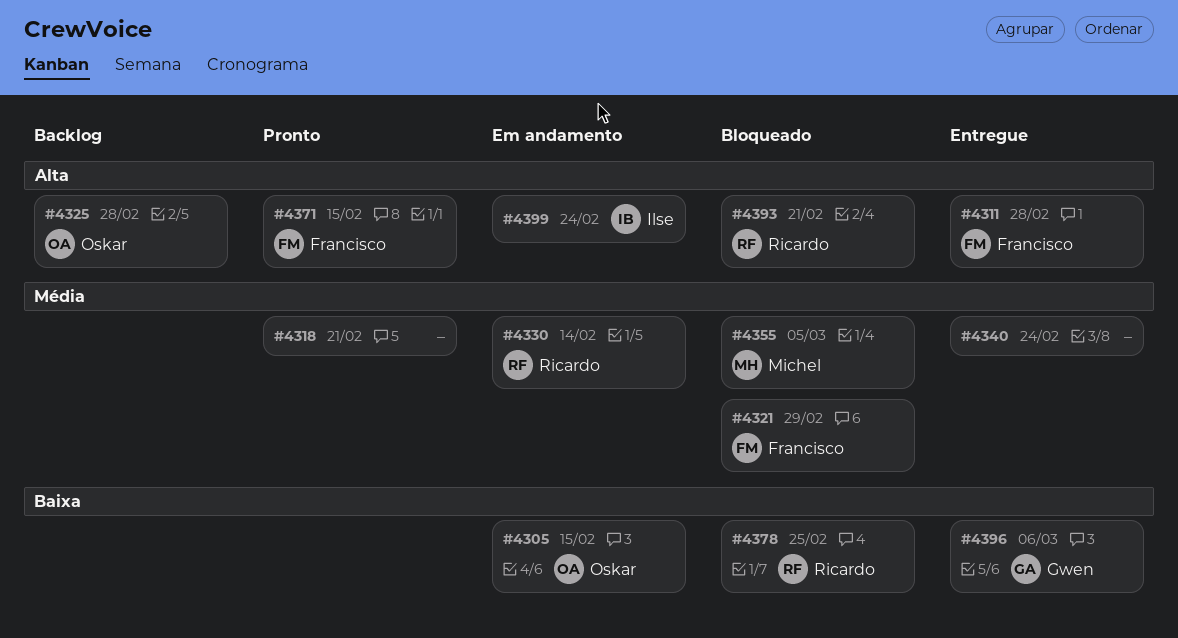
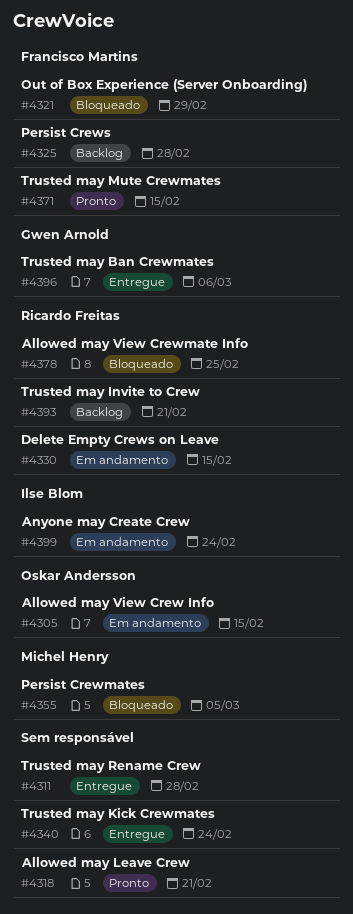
#4311, owner: Francisco Martins -> none
#4325, owner: Oskar Andersson -> Francisco Martins
#4330, due: Feb 14 -> Feb 15
#4393, status: Bloqueado -> Backlog

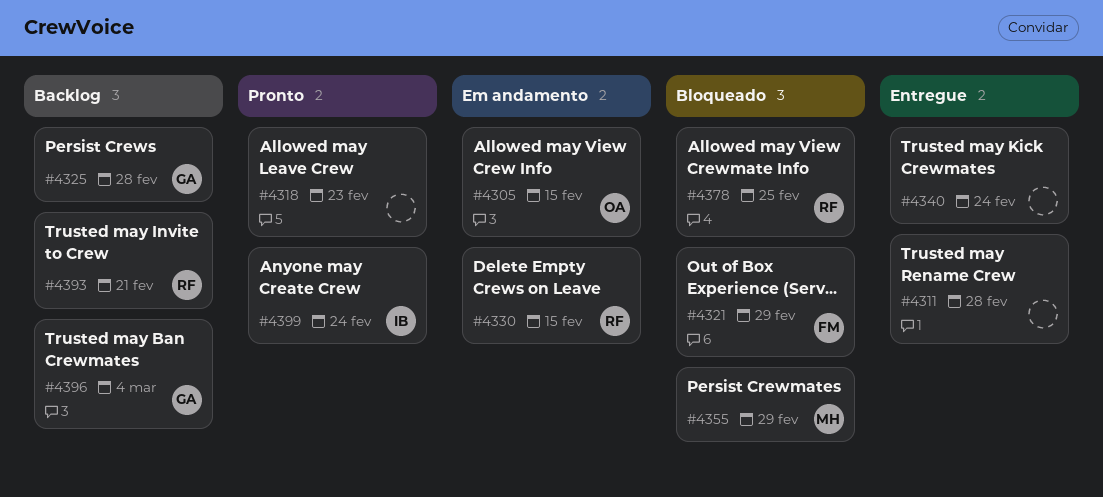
#4318, due: Feb 21 -> Feb 23
#4325, owner: Francisco Martins -> Gwen Arnold
#4355, due: Mar 5 -> Feb 29
#4371: present -> none
#4396, status: Entregue -> Backlog
#4396, due: Mar 6 -> Mar 4
#4399, status: Em andamento -> Pronto

